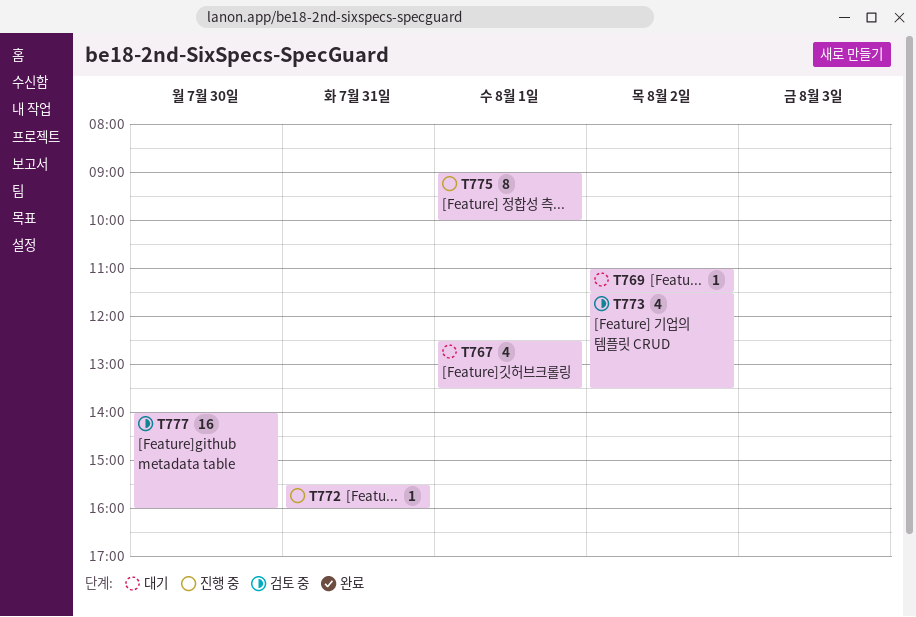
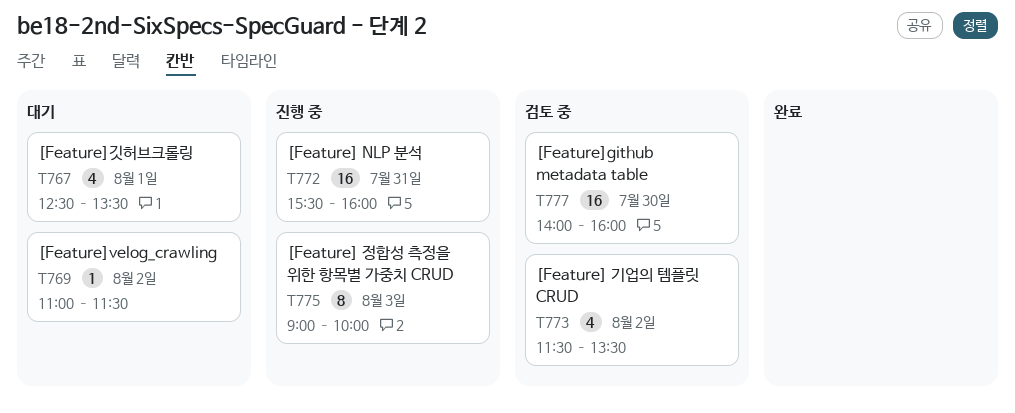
T772, estimate: 1 -> 16
T775, day: Aug 1 -> Aug 3

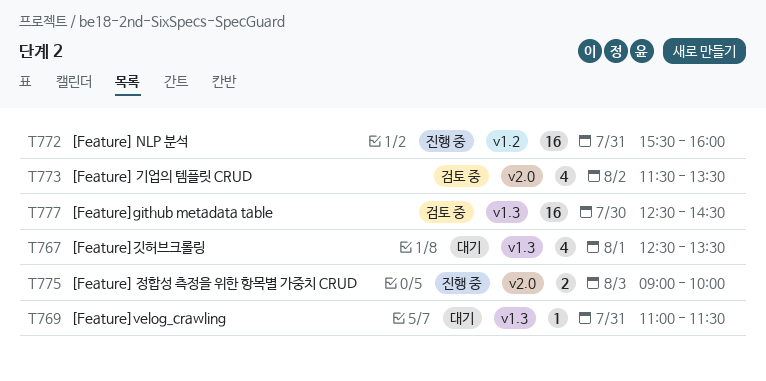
T769, day: Aug 2 -> Jul 31
T775, estimate: 8 -> 2
T777, begins: 14:00 -> 12:30
T777, ends: 16:00 -> 14:30

